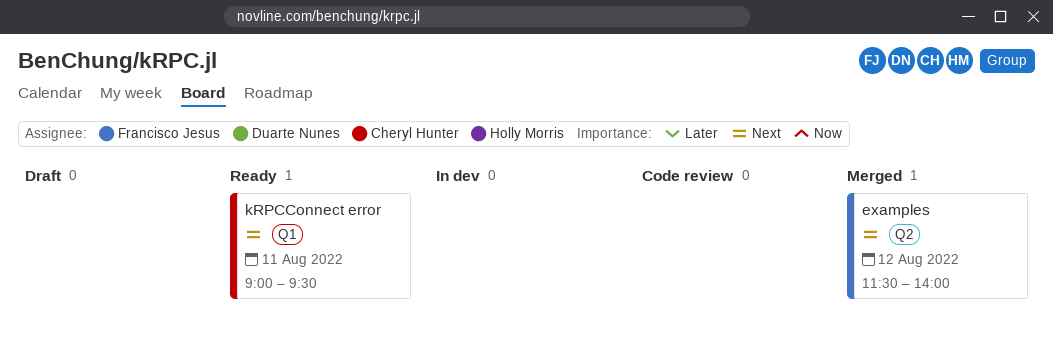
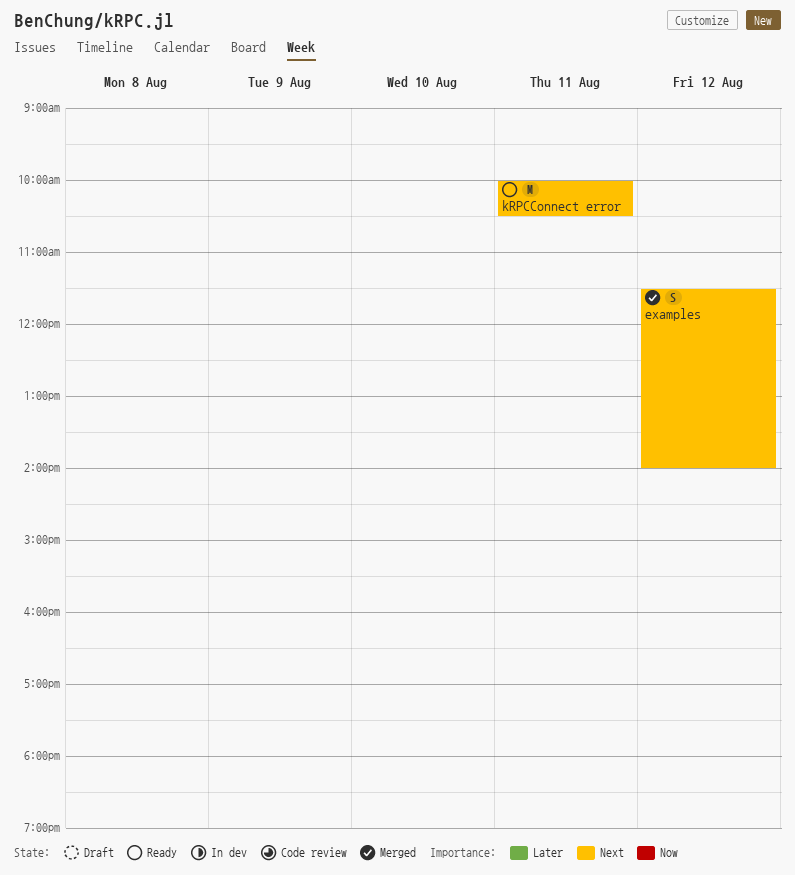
kRPCConnect error, begins: 09:00 -> 10:00
kRPCConnect error, ends: 09:30 -> 10:30

